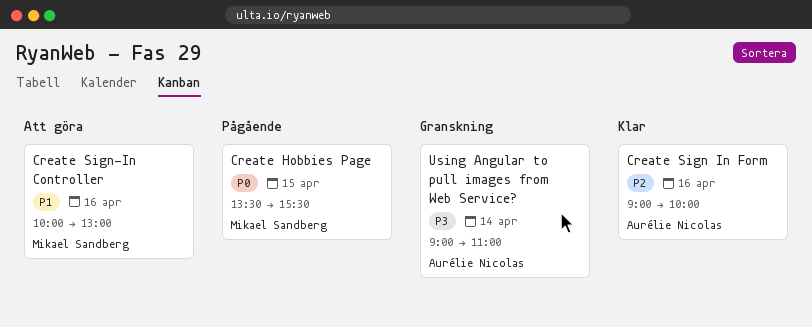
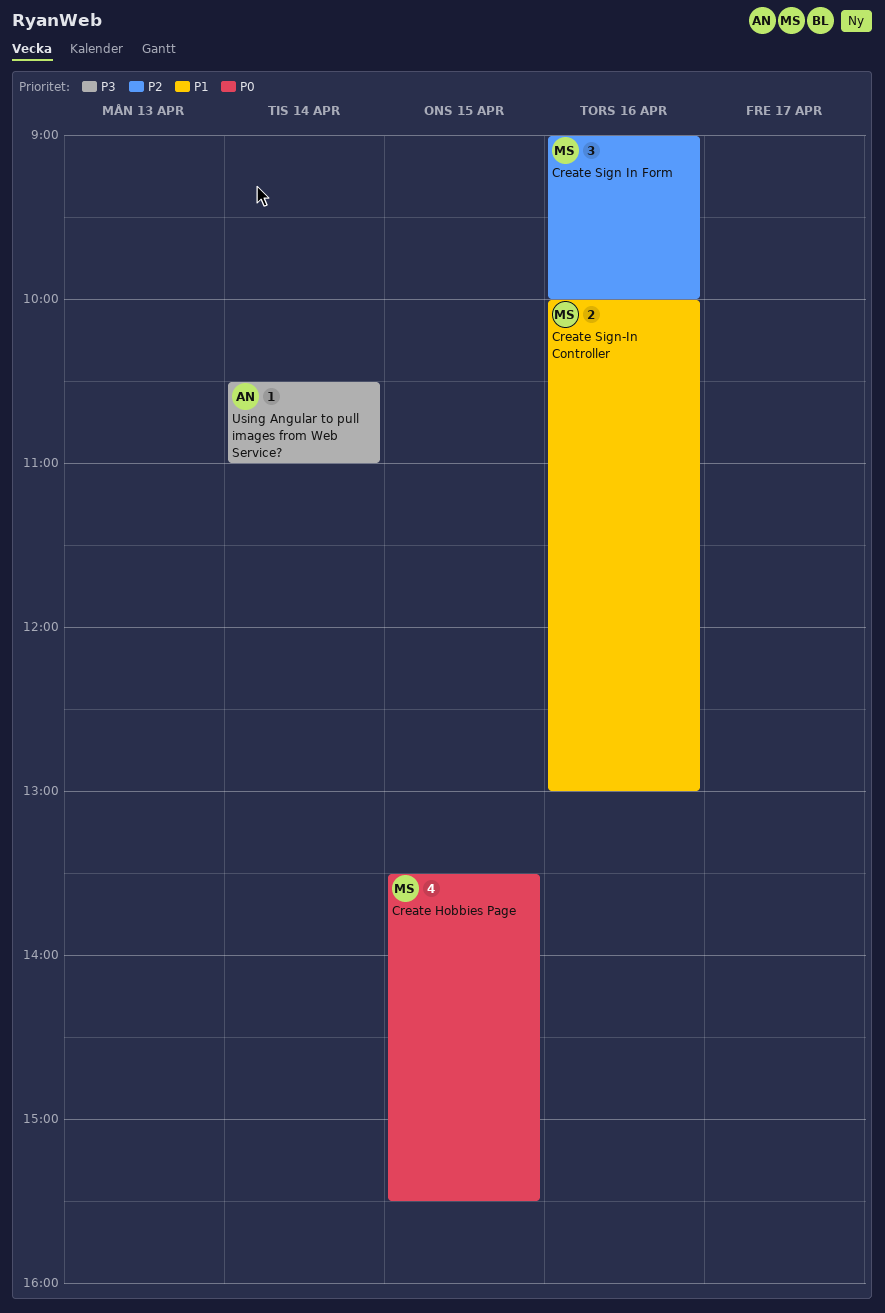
Create Sign In Form, owner: Aurélie Nicolas -> Mikael Sandberg
Using Angular to pull images from Web Service?, begins: 09:00 -> 10:30

